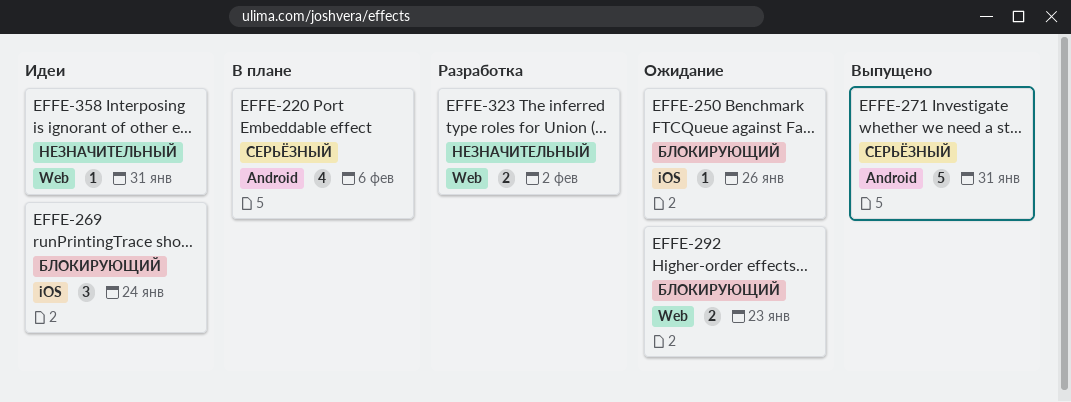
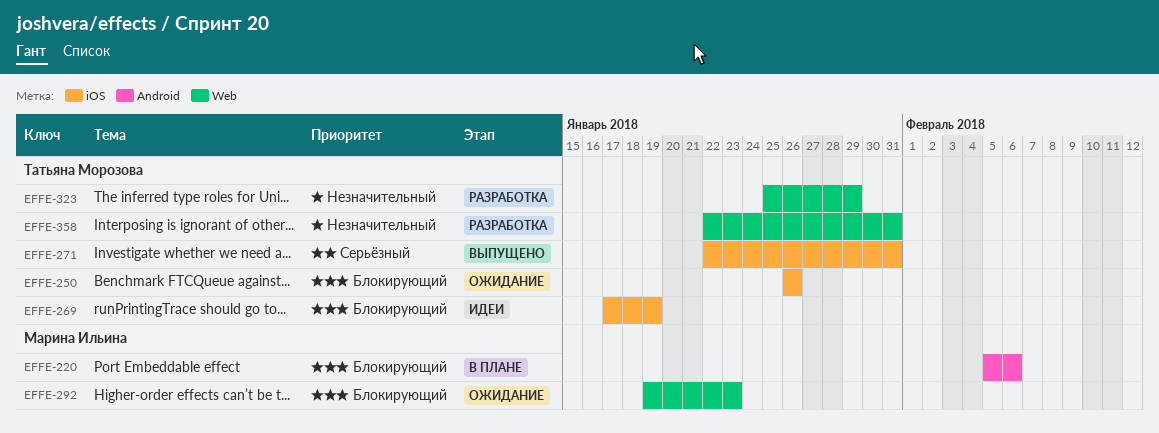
EFFE-220, priority: Серьёзный -> Блокирующий
EFFE-269, due: Jan 24 -> Jan 19
EFFE-271, label: Android -> iOS
EFFE-323, due: Feb 2 -> Jan 29
EFFE-358, status: Идеи -> Разработка

